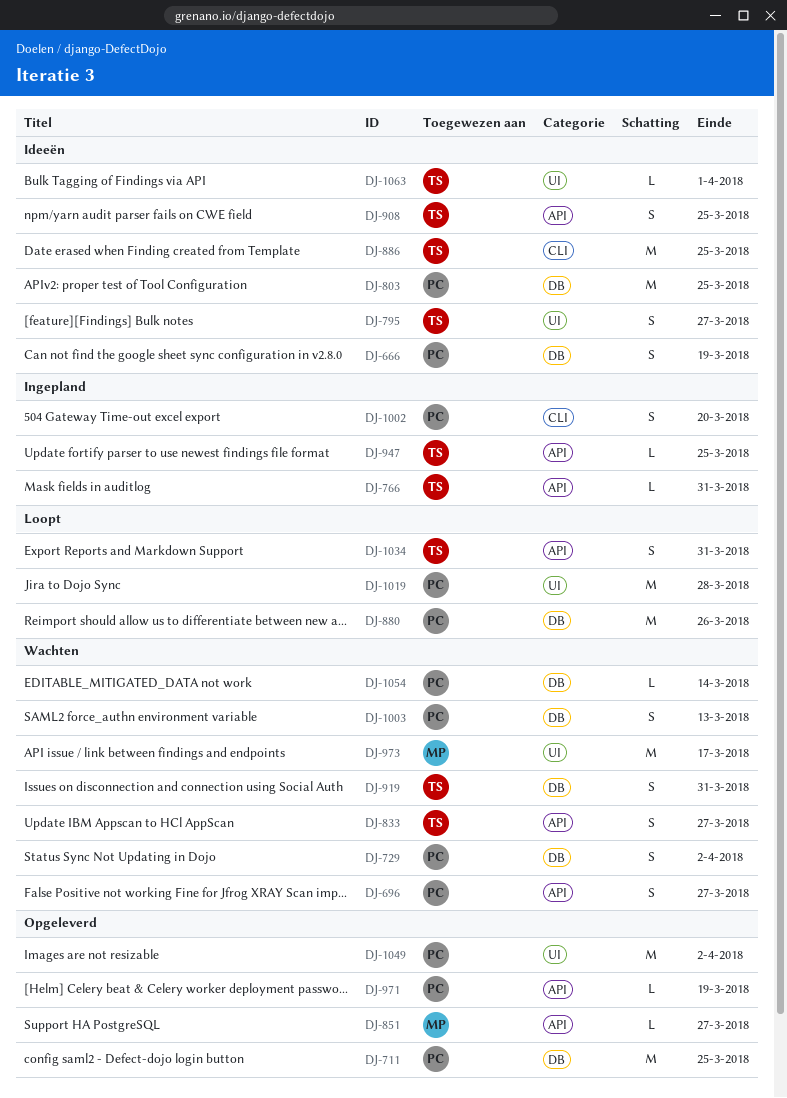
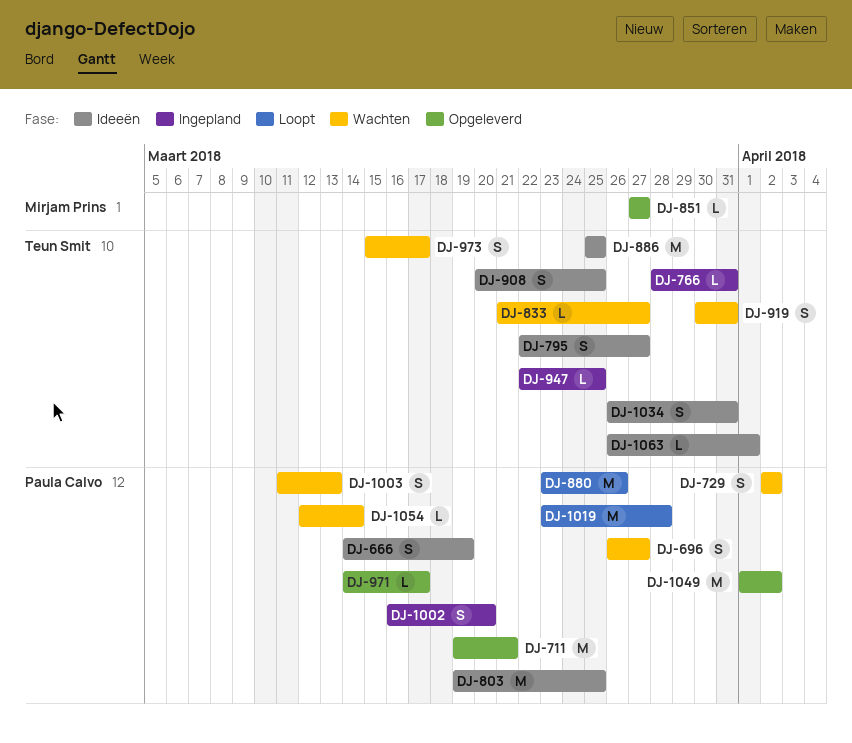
DJ-711, due: Mar 25 -> Mar 21
DJ-833, estimate: S -> L
DJ-971, due: Mar 19 -> Mar 17
DJ-973, owner: Mirjam Prins -> Teun Smit
DJ-973, estimate: M -> S
DJ-1034, status: Loopt -> Ideeën

